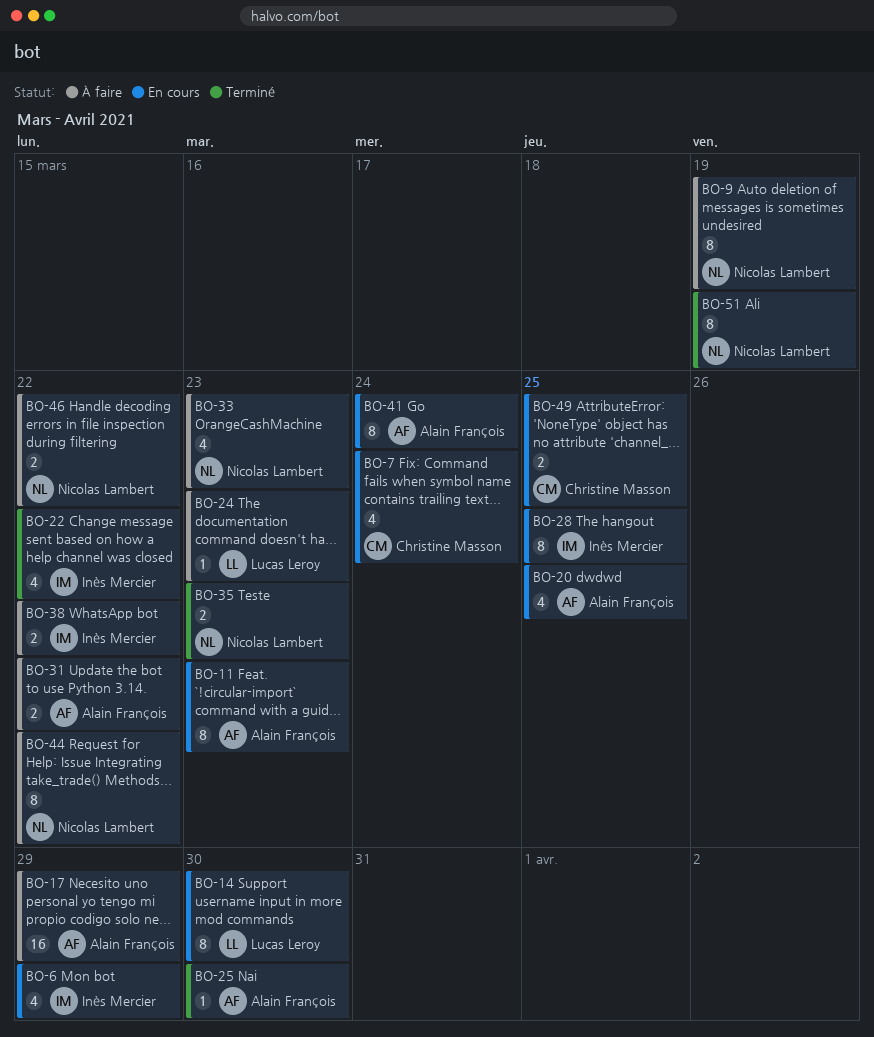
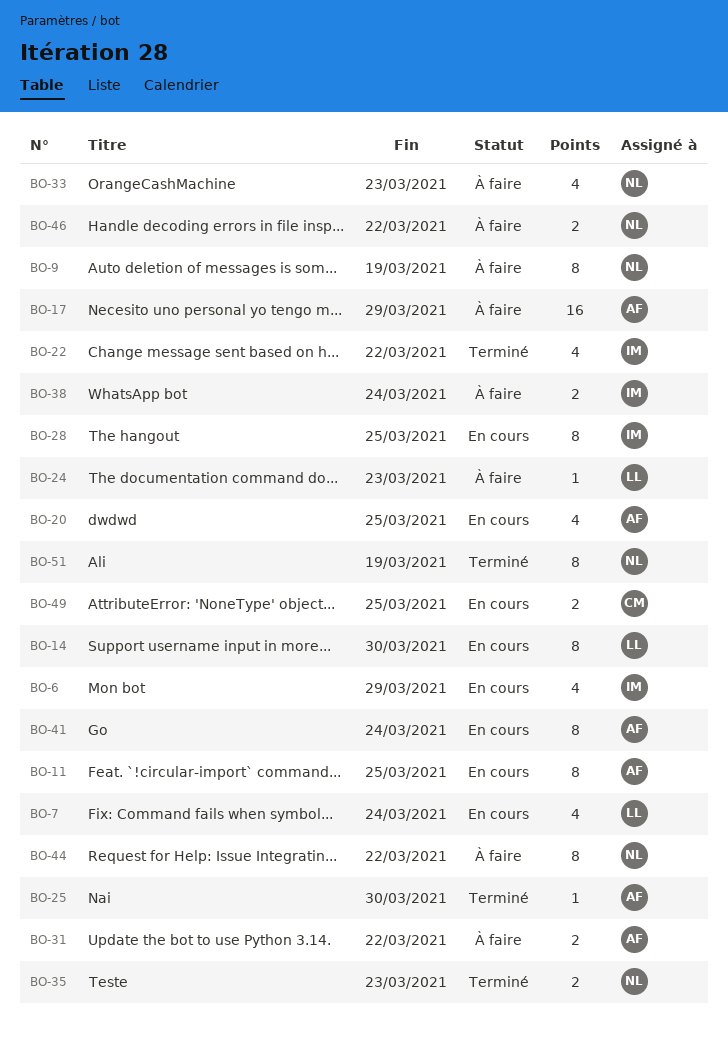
BO-7, owner: Christine Masson -> Lucas Leroy
BO-11, due: Mar 23 -> Mar 25
BO-38, due: Mar 22 -> Mar 24

